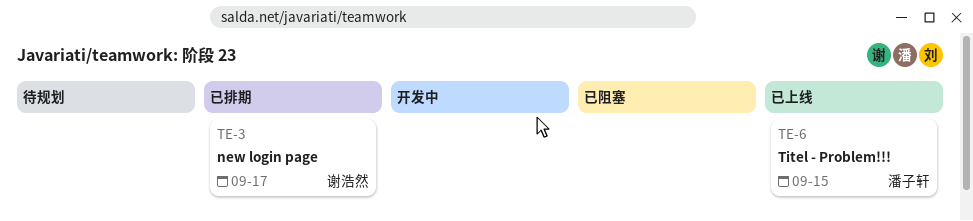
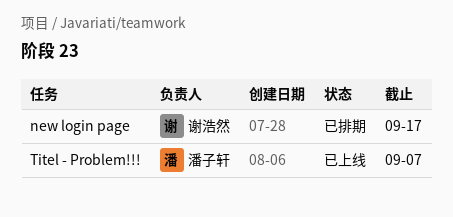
Titel - Problem!!!, due: Sep 15 -> Sep 7

